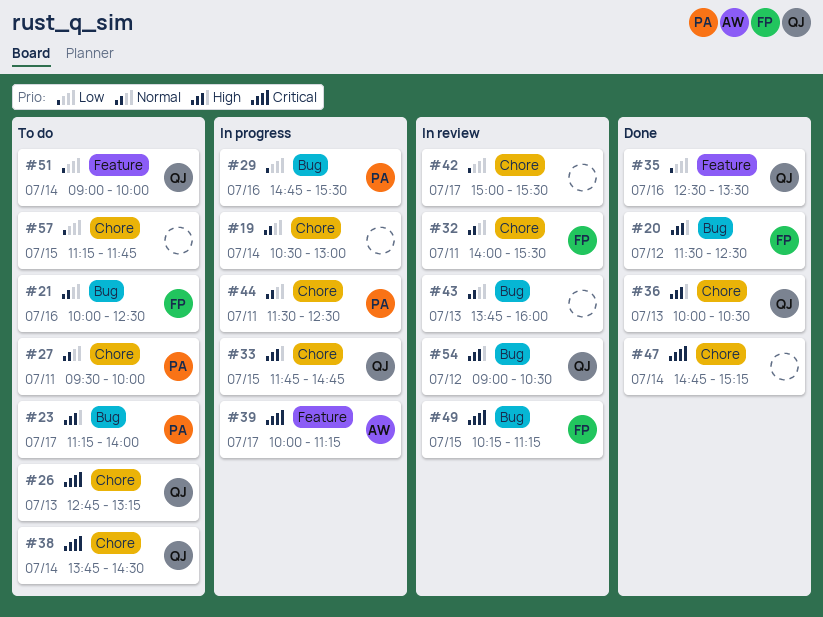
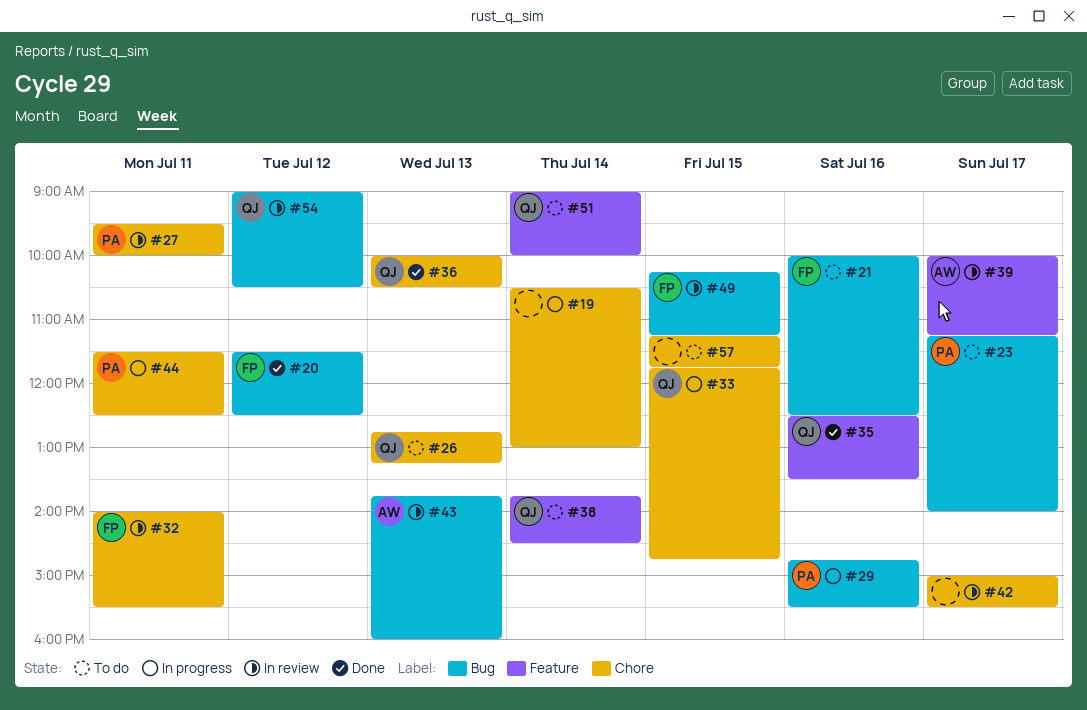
#27, status: To do -> In review
#38, label: Chore -> Feature
#39, status: In progress -> In review
#43, owner: none -> AW
#47: present -> none

